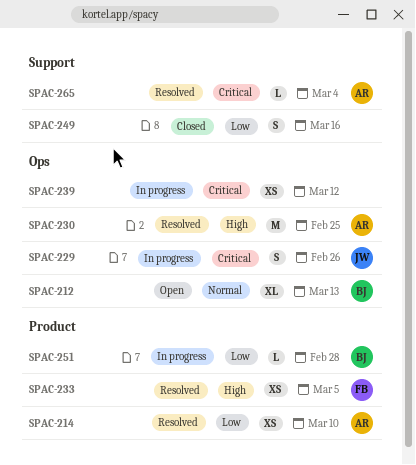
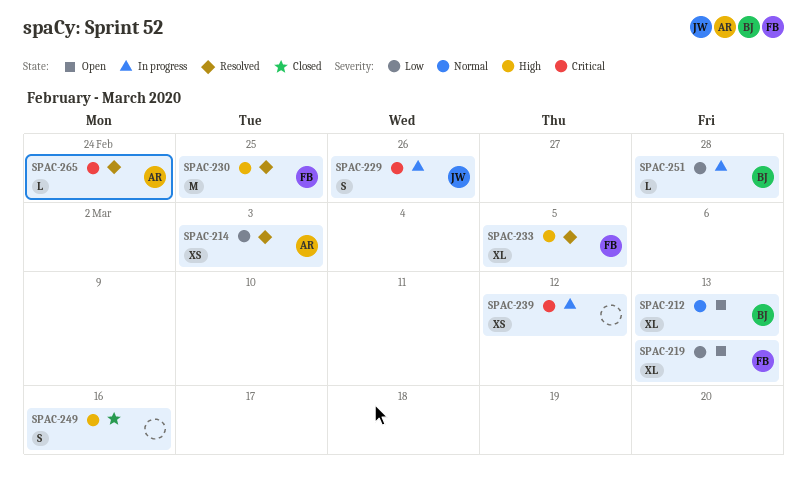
SPAC-214, due: Mar 10 -> Mar 3
SPAC-219: none -> present
SPAC-230, owner: AR -> FB
SPAC-233, estimate: XS -> XL
SPAC-249, priority: Low -> High
SPAC-265, due: Mar 4 -> Feb 24

